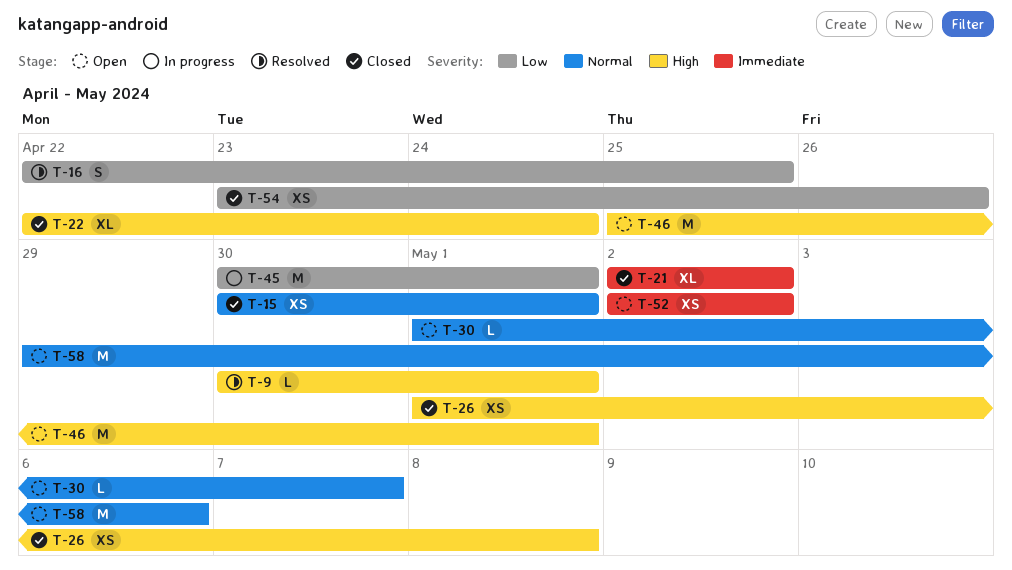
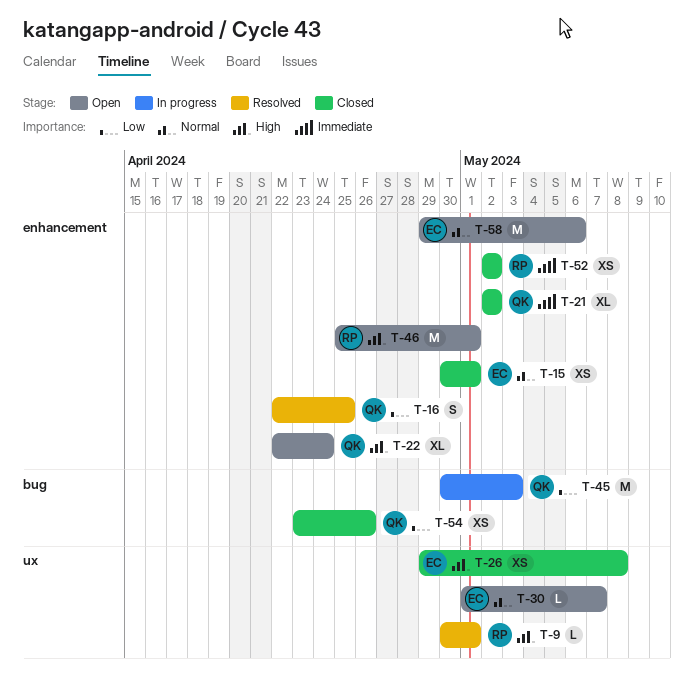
T-22, status: Closed -> Open
T-26, start: May 1 -> Apr 29
T-45, due: May 1 -> May 3
T-52, status: Open -> Closed

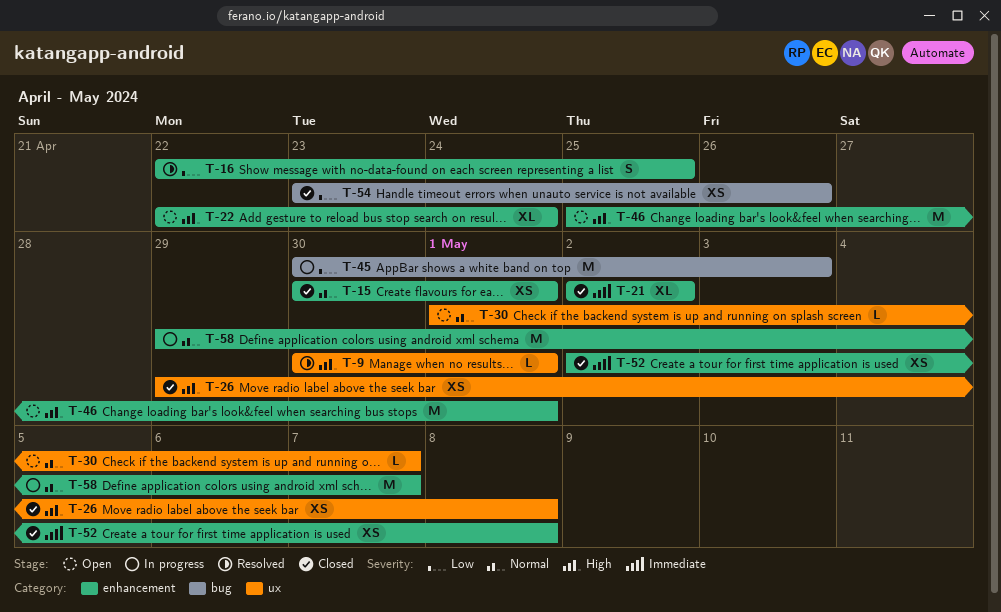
T-52, due: May 2 -> May 8
T-58, status: Open -> In progress
T-58, due: May 6 -> May 7

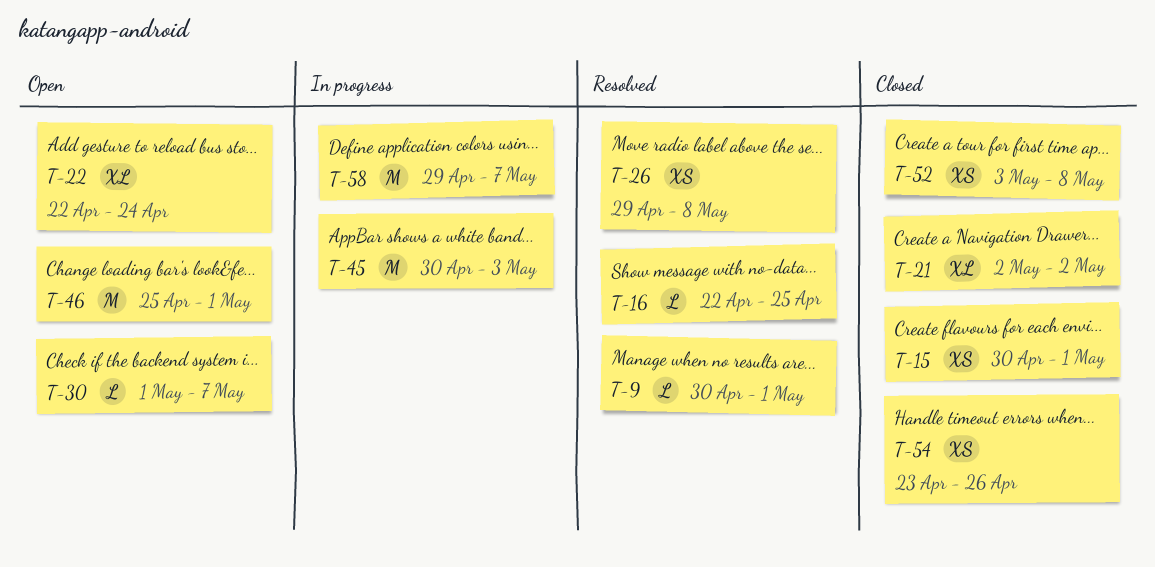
T-16, estimate: S -> L
T-26, status: Closed -> Resolved
T-52, start: May 2 -> May 3

